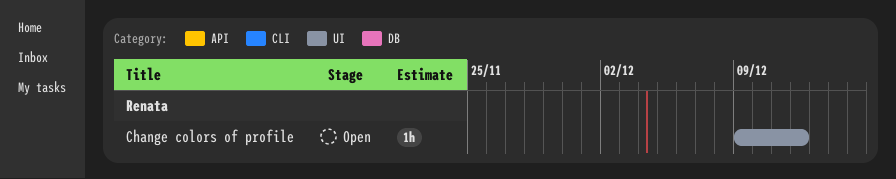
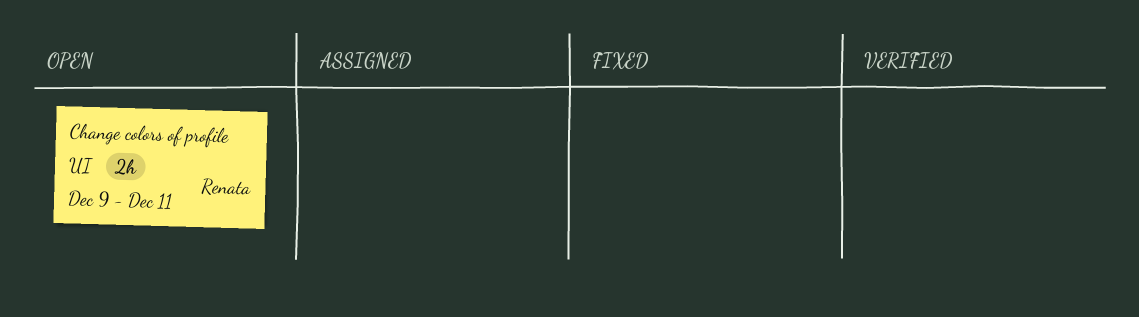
Change colors of profile, estimate: 1h -> 2h
Change colors of profile, due: Dec 12 -> Dec 11

